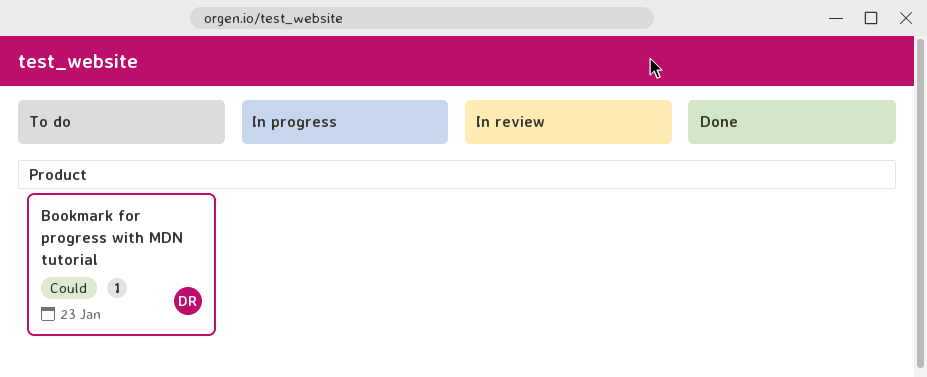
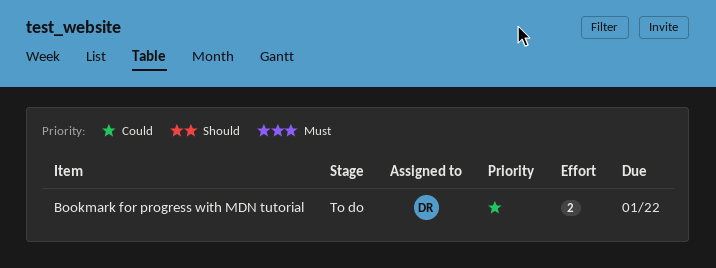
Bookmark for progress with MDN tutorial, estimate: 1 -> 2
Bookmark for progress with MDN tutorial, due: Jan 23 -> Jan 22

